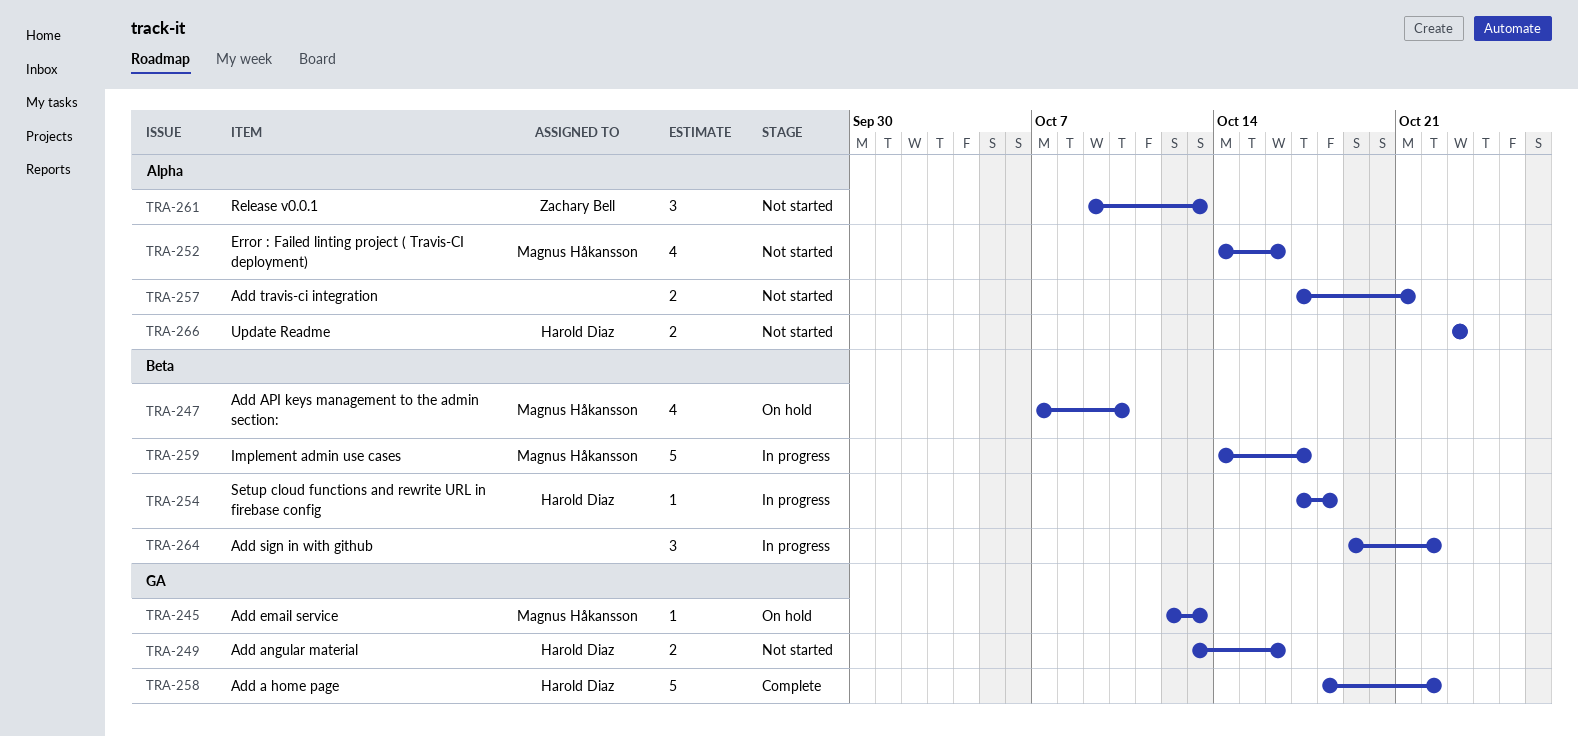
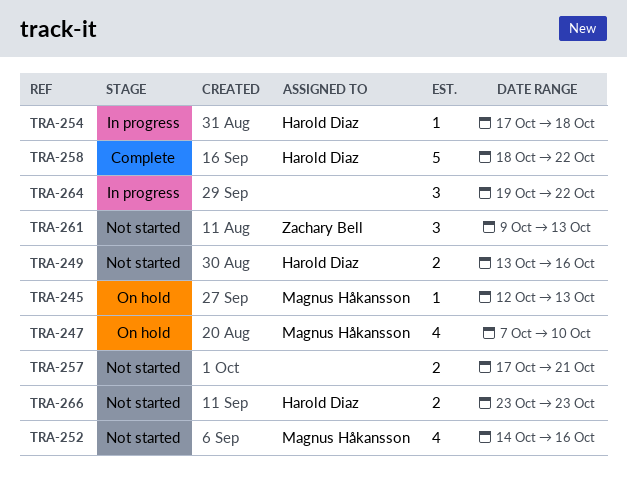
TRA-259: present -> none

